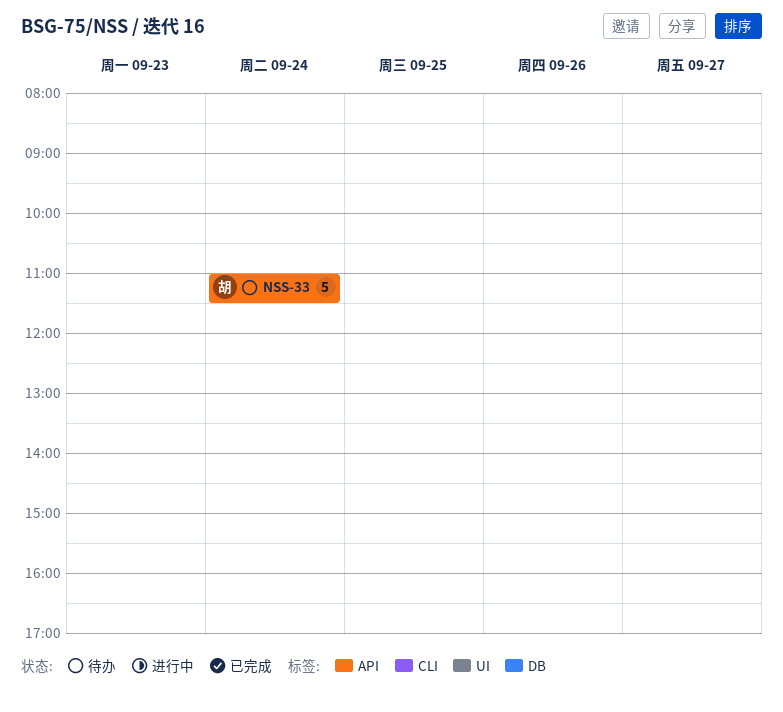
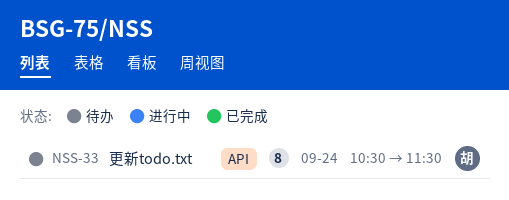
NSS-33, estimate: 5 -> 8
NSS-33, begins: 11:00 -> 10:30

